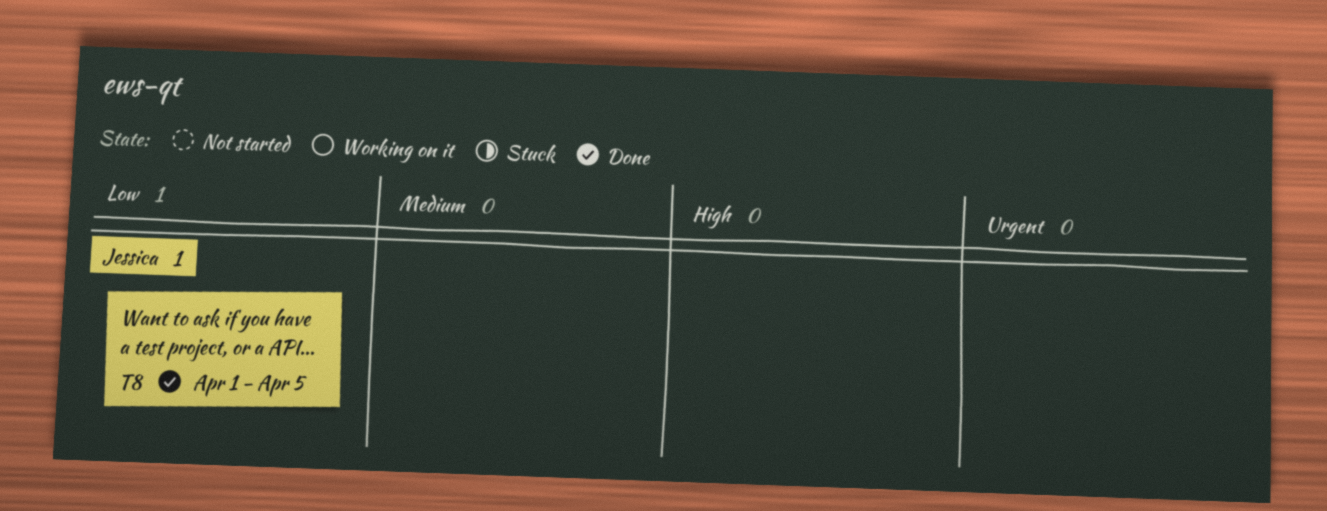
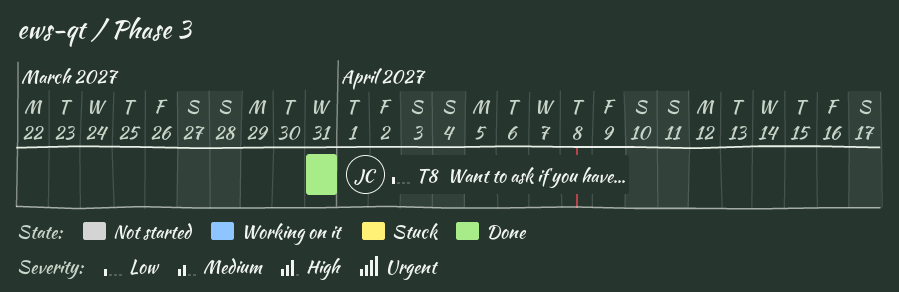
T8, start: Apr 1 -> Mar 31
T8, due: Apr 5 -> Mar 31

